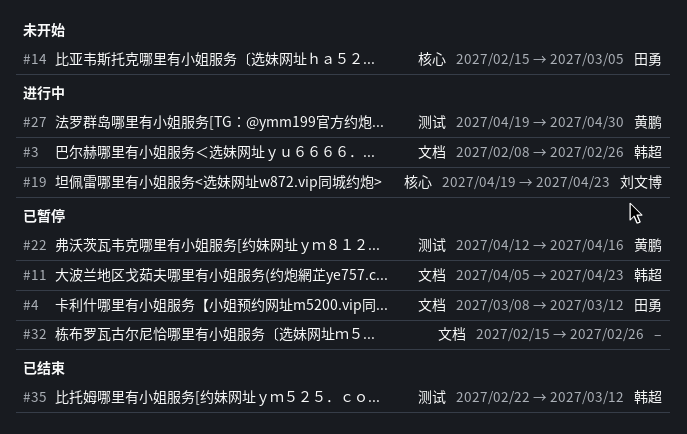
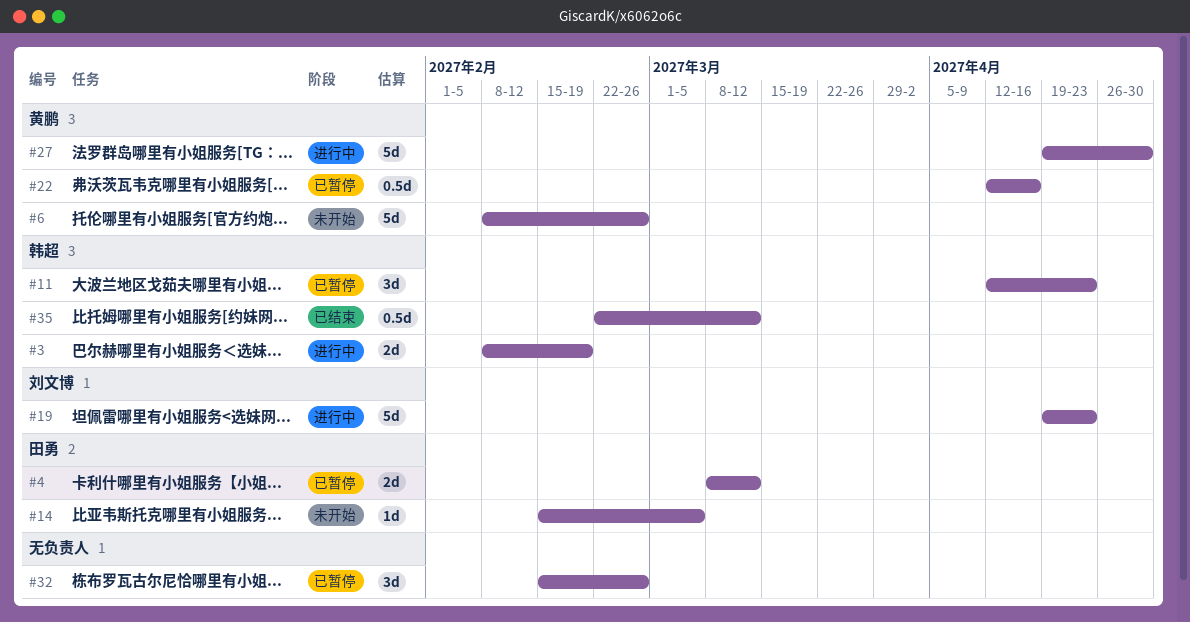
#3, due: Feb 26 -> Feb 19
#6: none -> present
#11, start: Apr 5 -> Apr 12

